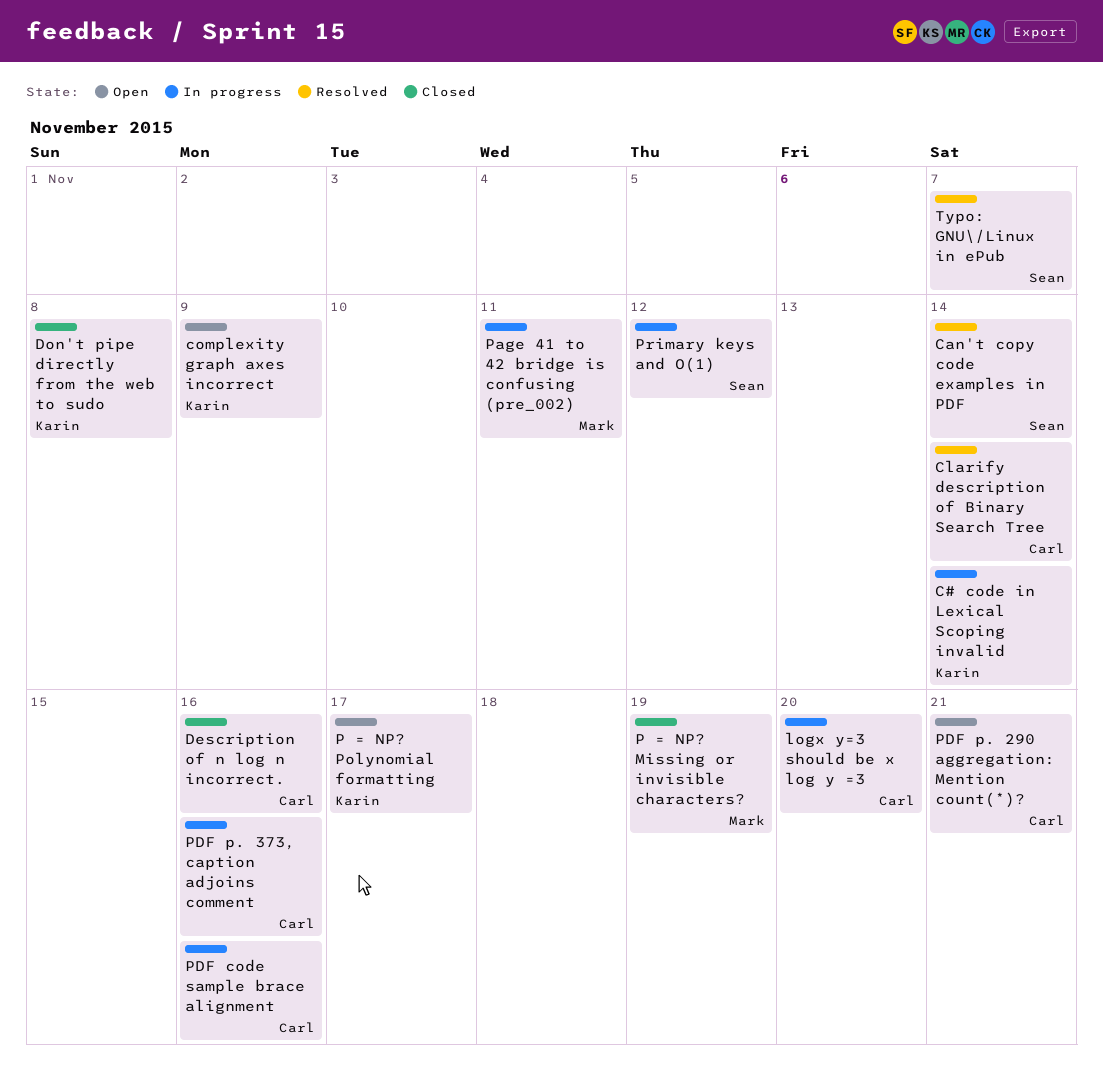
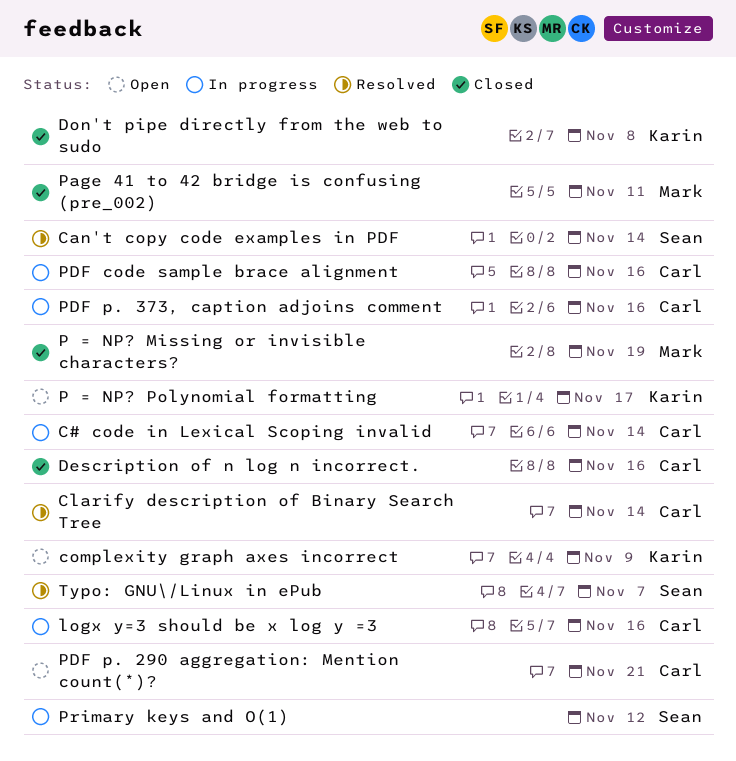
C# code in Lexical Scoping invalid, owner: Karin -> Carl
logx y=3 should be x log y =3, due: Nov 20 -> Nov 16
Page 41 to 42 bridge is confusing (pre_002), status: In progress -> Closed

